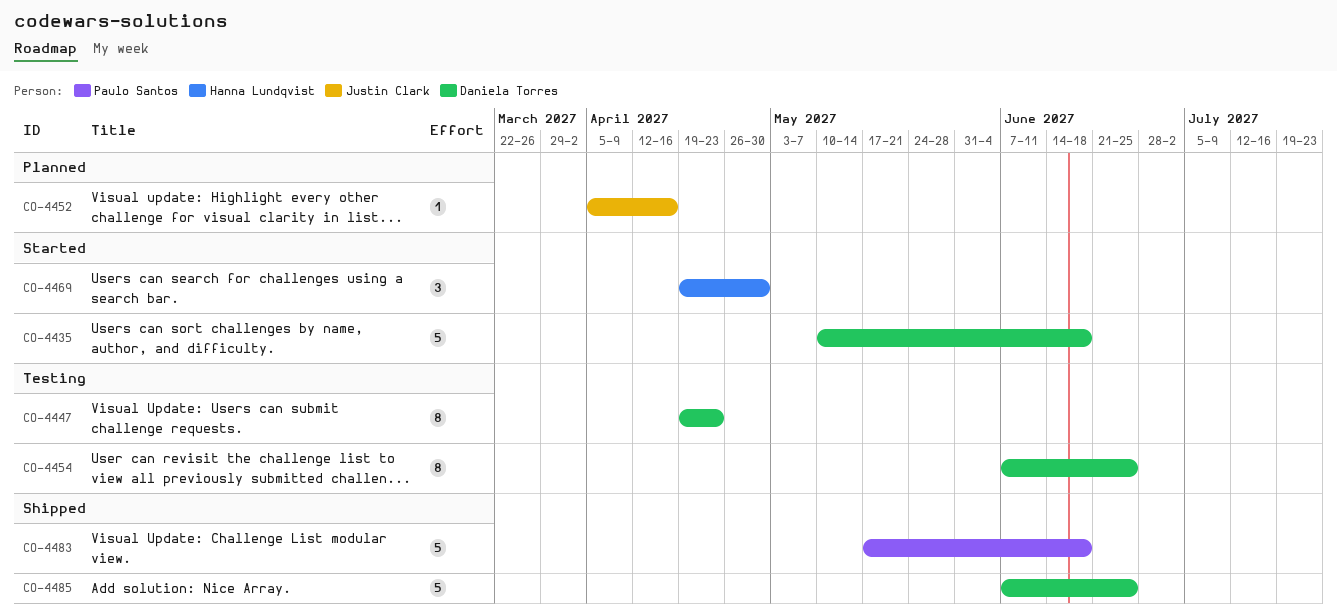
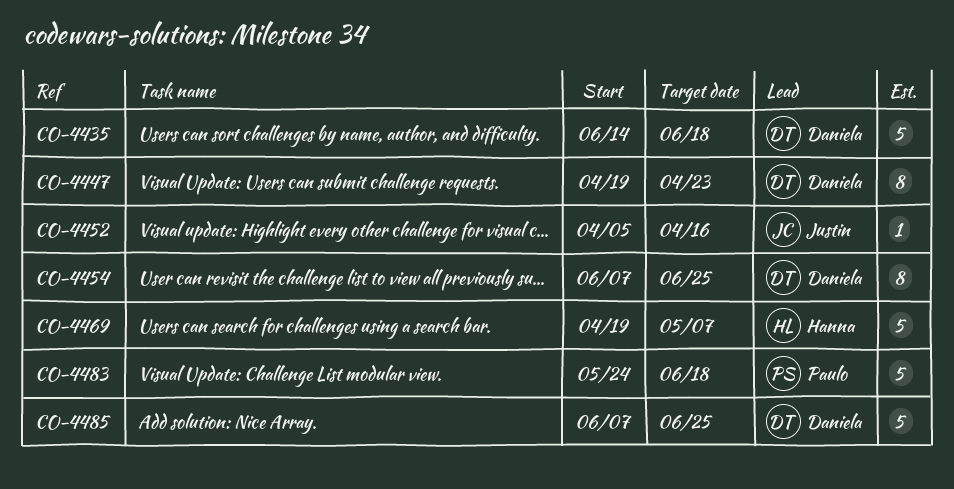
CO-4435, start: May 10 -> Jun 14
CO-4469, estimate: 3 -> 5
CO-4469, due: Apr 30 -> May 7
CO-4483, start: May 17 -> May 24

